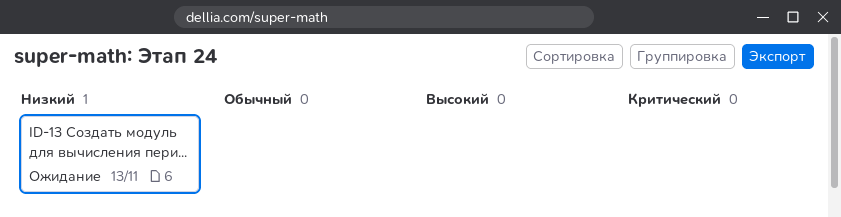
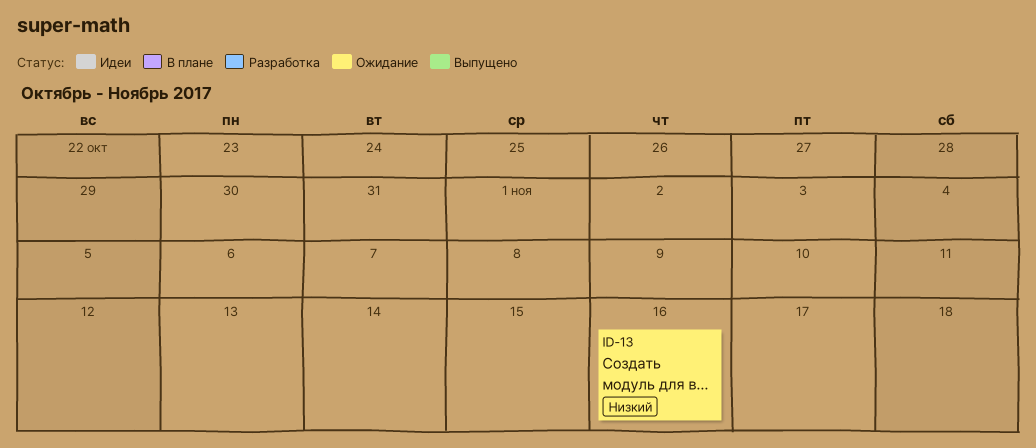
ID-13, due: Nov 13 -> Nov 16

